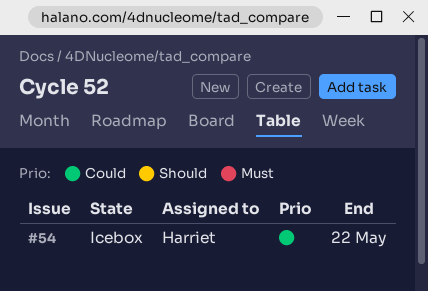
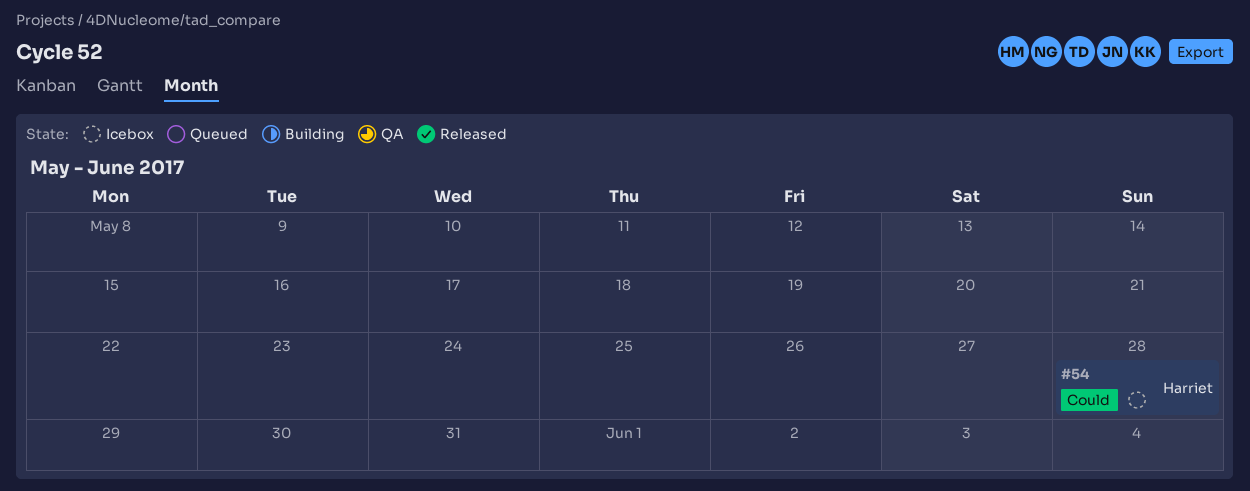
#54, due: May 22 -> May 28

